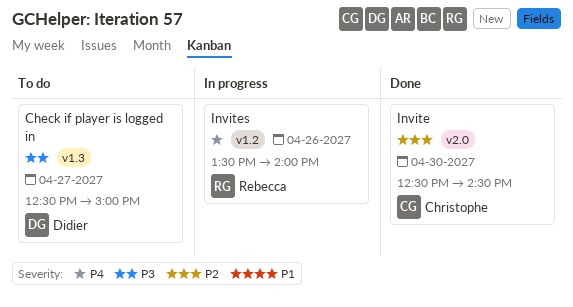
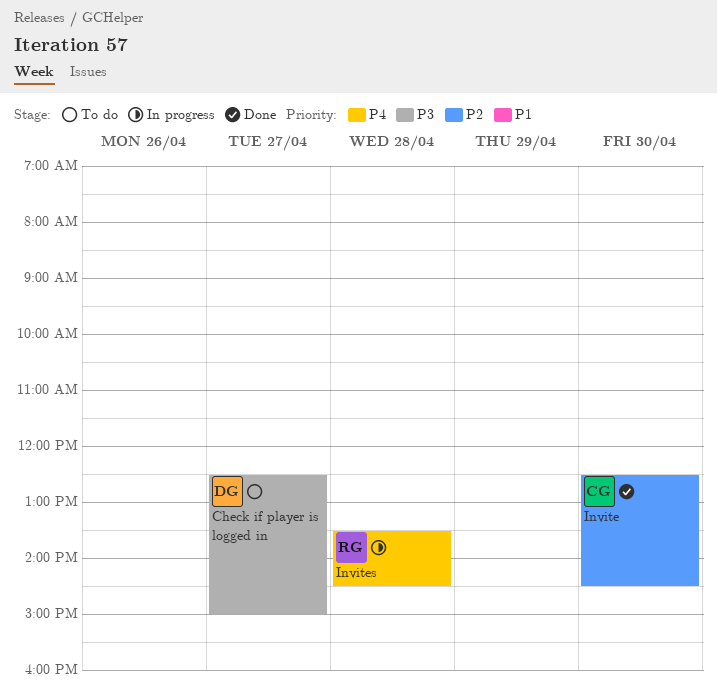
Invites, day: Apr 26 -> Apr 28
Invites, ends: 14:00 -> 14:30

